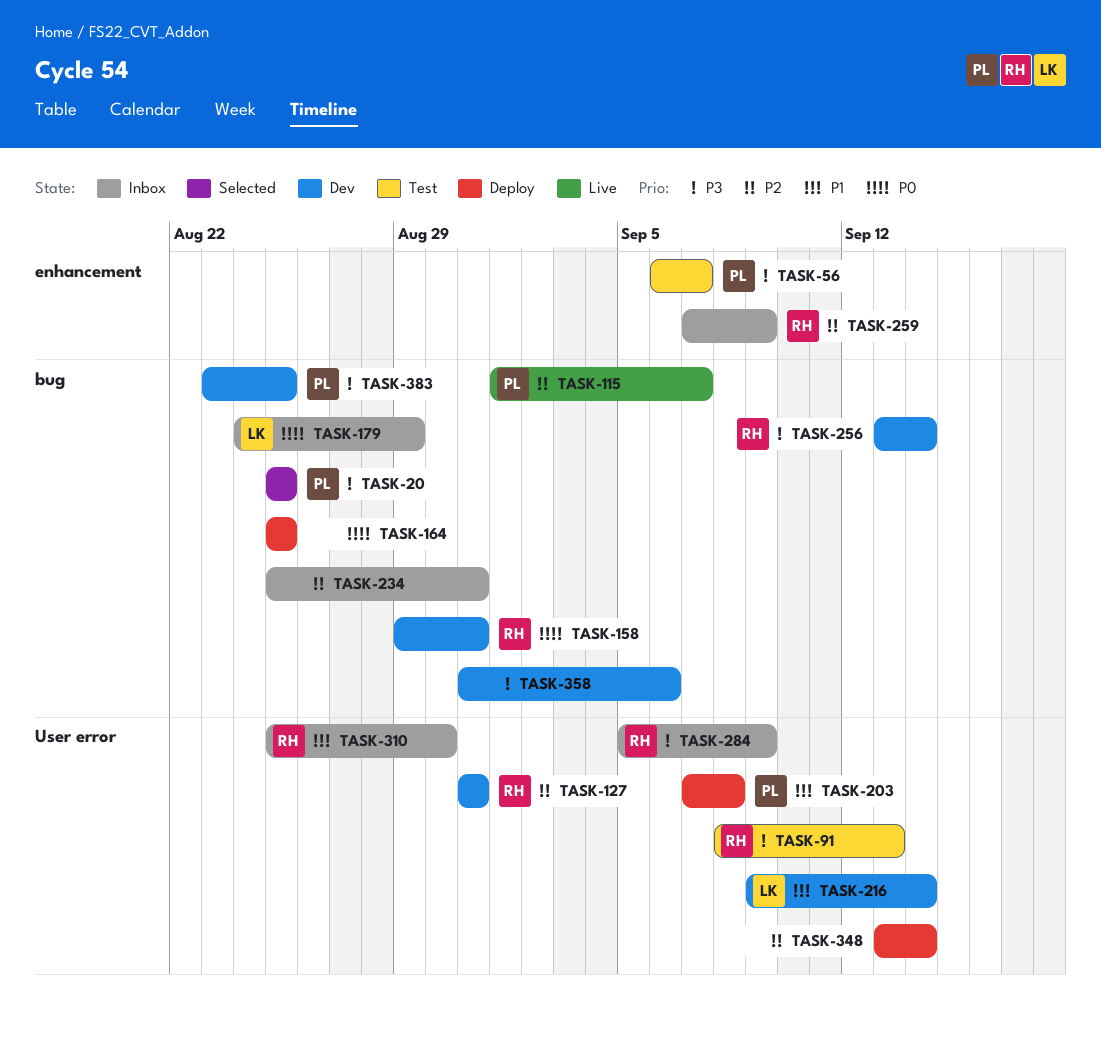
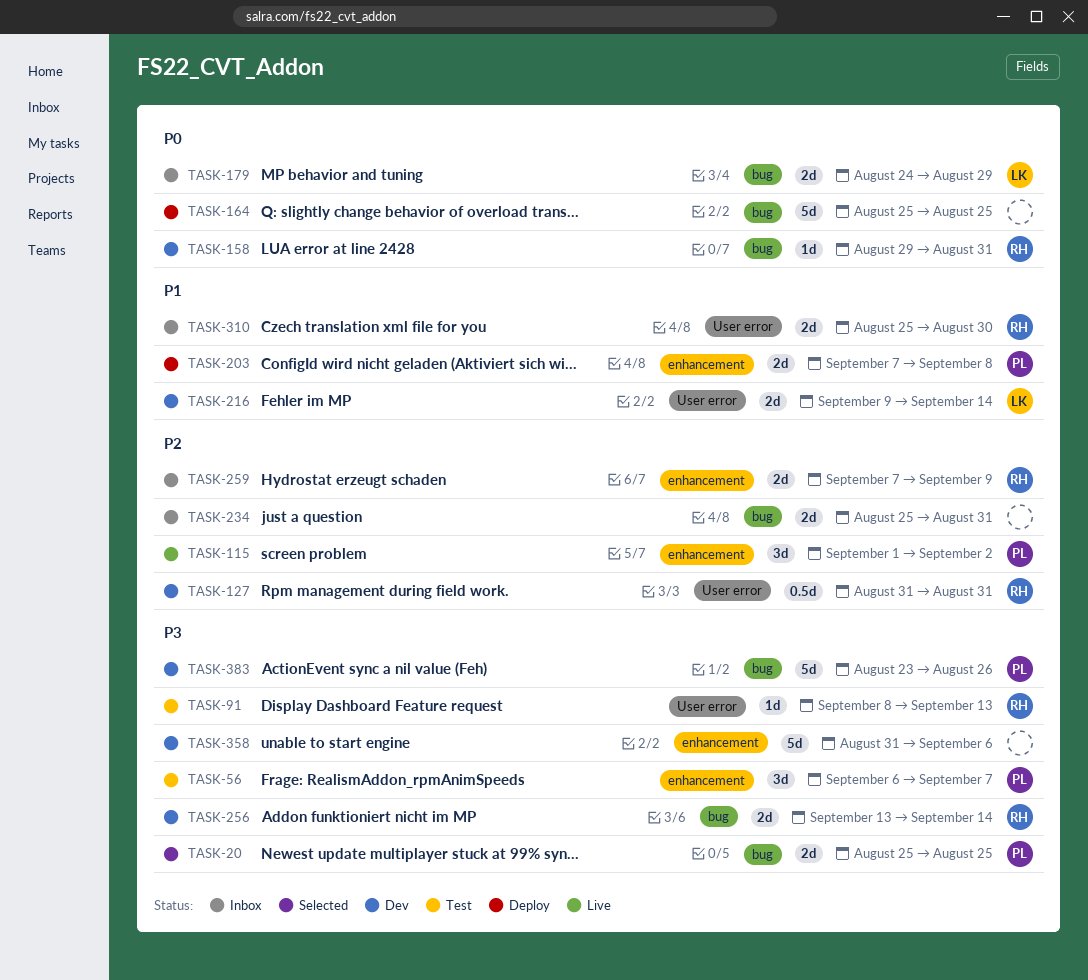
TASK-115, label: bug -> enhancement
TASK-115, due: Sep 7 -> Sep 2
TASK-203, label: User error -> enhancement
TASK-284: present -> none
TASK-348: present -> none
TASK-358, label: bug -> enhancement
TASK-383, due: Aug 25 -> Aug 26

